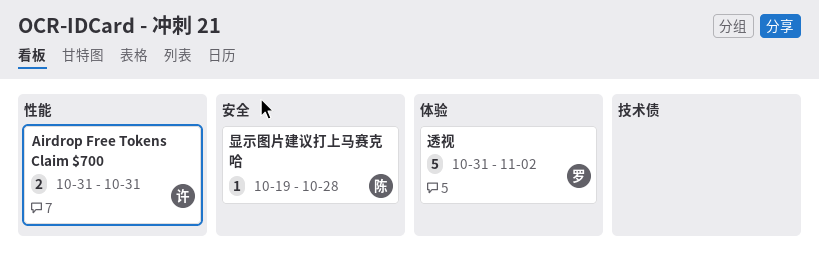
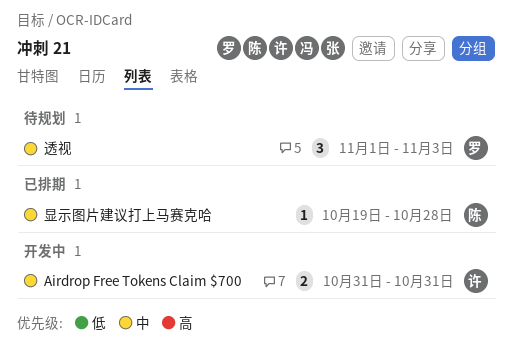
透视, estimate: 5 -> 3
透视, start: Oct 31 -> Nov 1
透视, due: Nov 2 -> Nov 3

